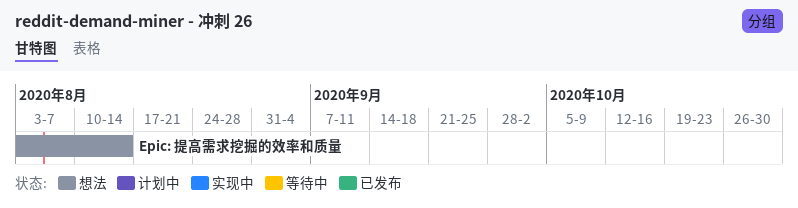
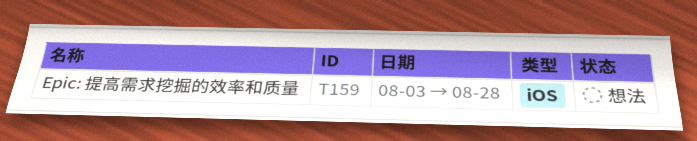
Epic: 提高需求挖掘的效率和质量, due: Aug 14 -> Aug 28

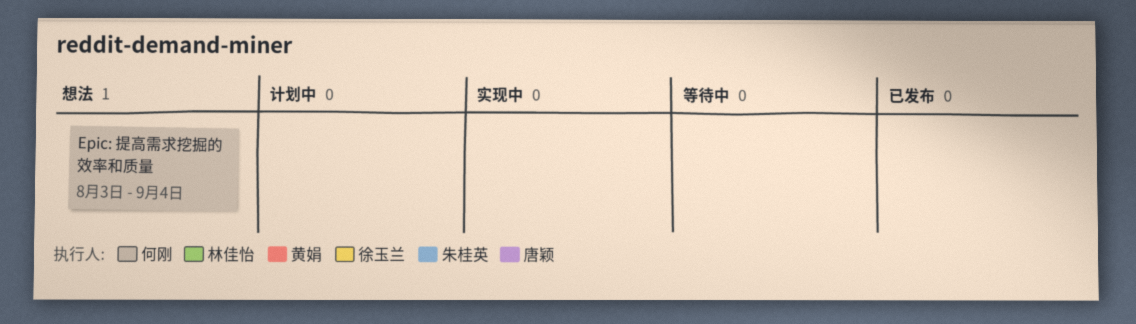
Epic: 提高需求挖掘的效率和质量, due: Aug 28 -> Sep 4

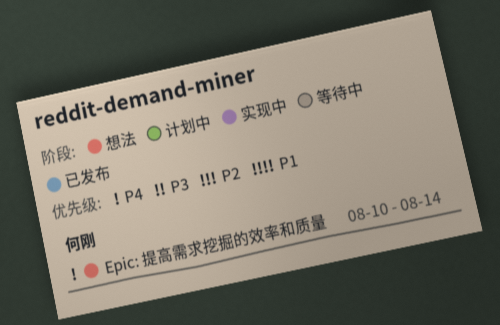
Epic: 提高需求挖掘的效率和质量, start: Aug 3 -> Aug 10
Epic: 提高需求挖掘的效率和质量, due: Sep 4 -> Aug 14

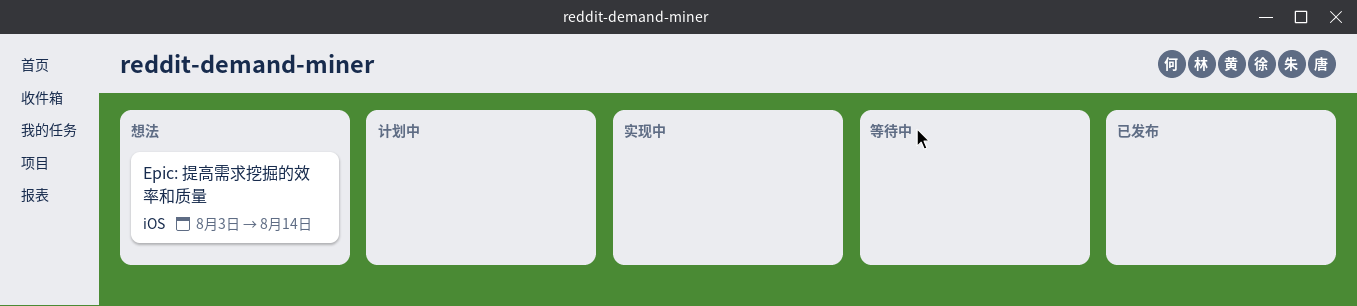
Epic: 提高需求挖掘的效率和质量, start: Aug 10 -> Aug 3

